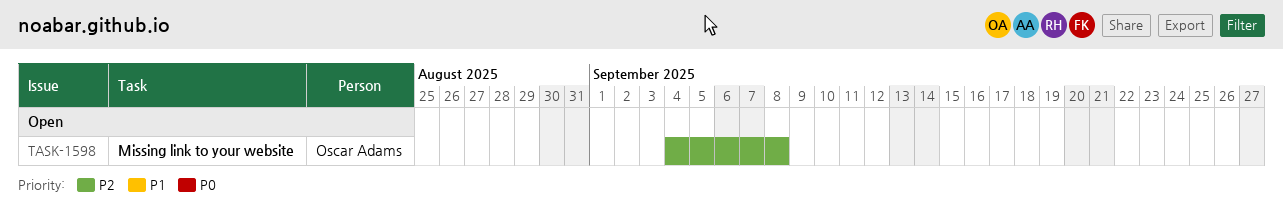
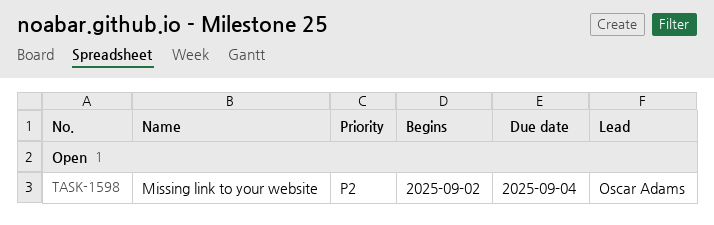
TASK-1598, start: Sep 4 -> Sep 2
TASK-1598, due: Sep 8 -> Sep 4

